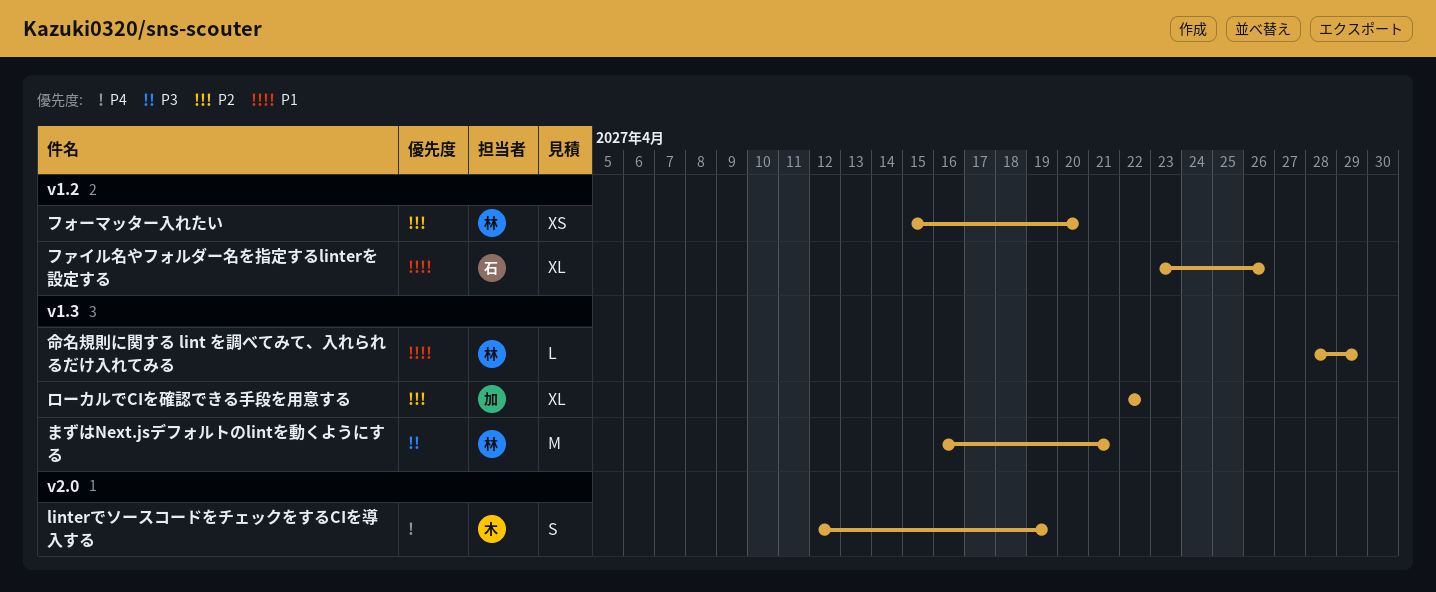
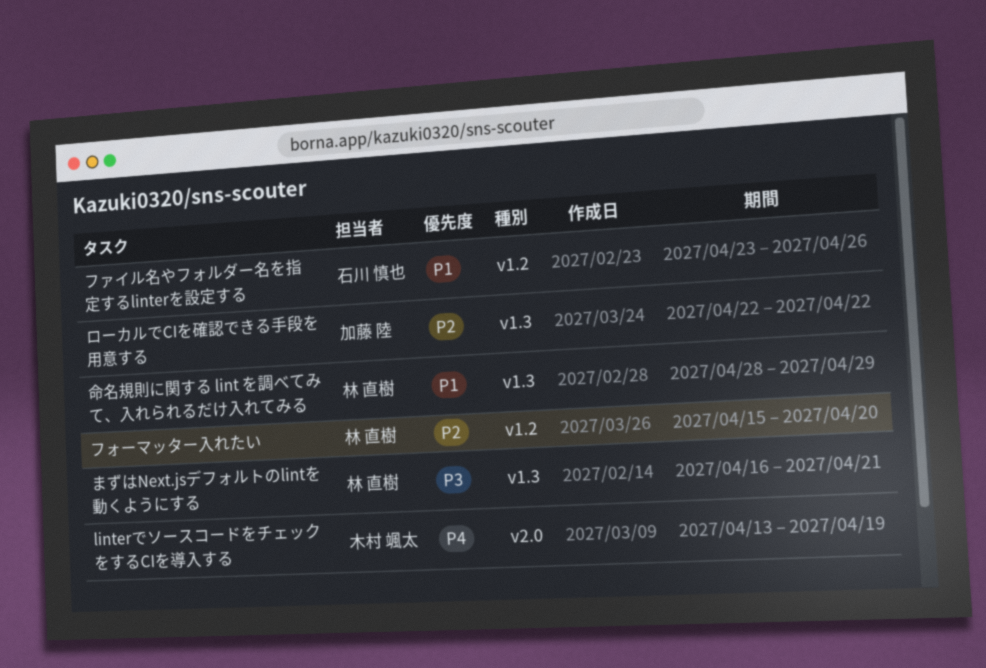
linterでソースコードをチェックをするCIを導入する, start: Apr 12 -> Apr 13

